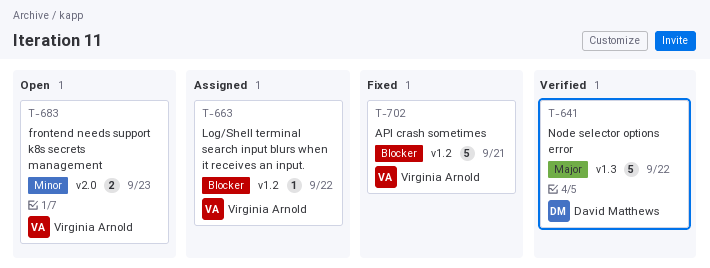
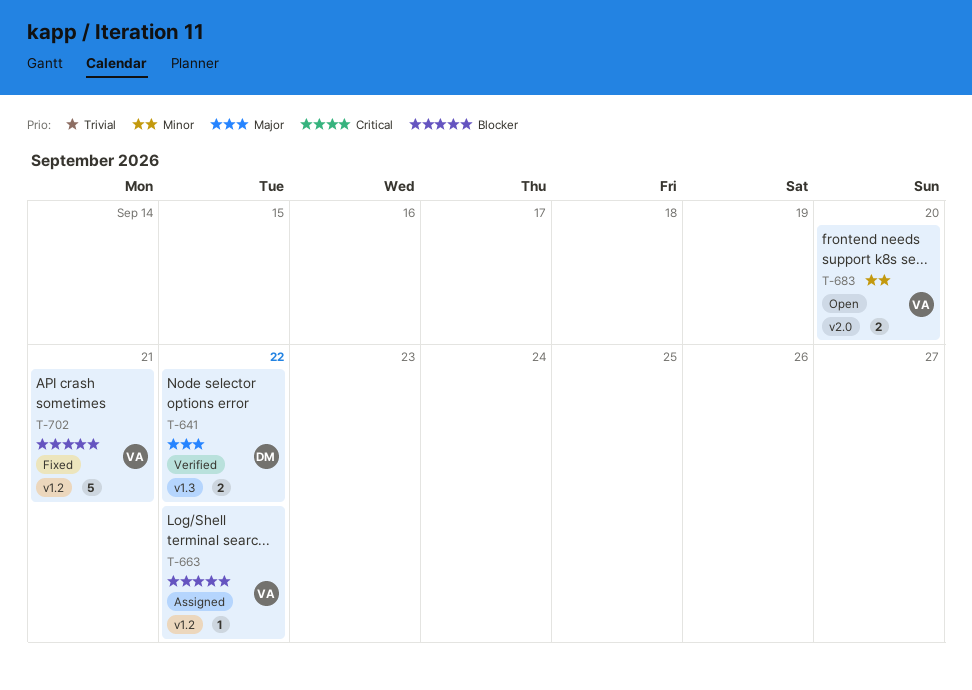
T-641, estimate: 5 -> 2
T-683, due: Sep 23 -> Sep 20

